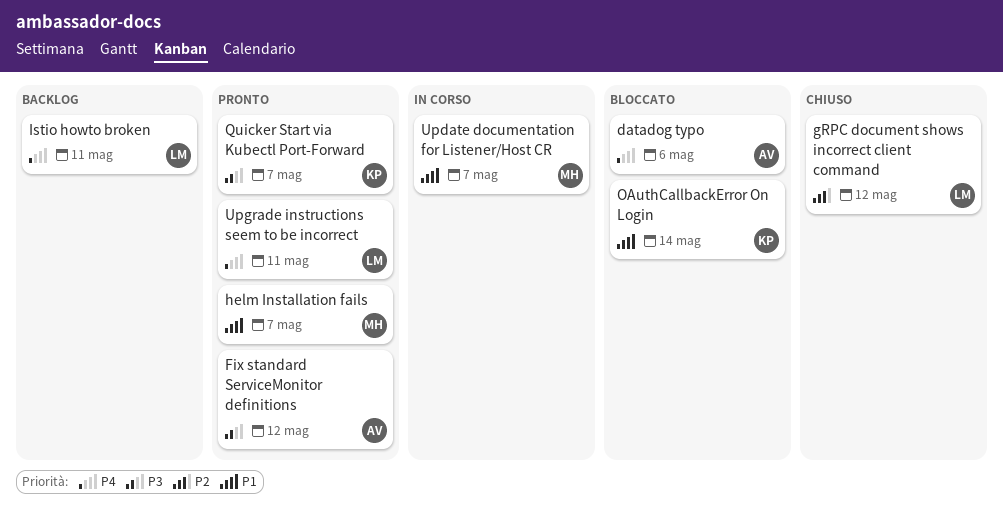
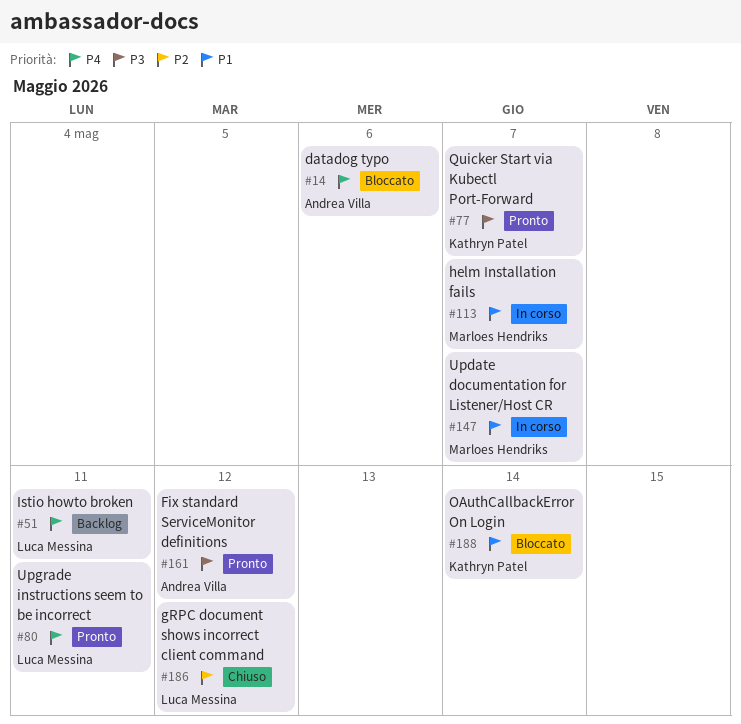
helm Installation fails, status: Pronto -> In corso

